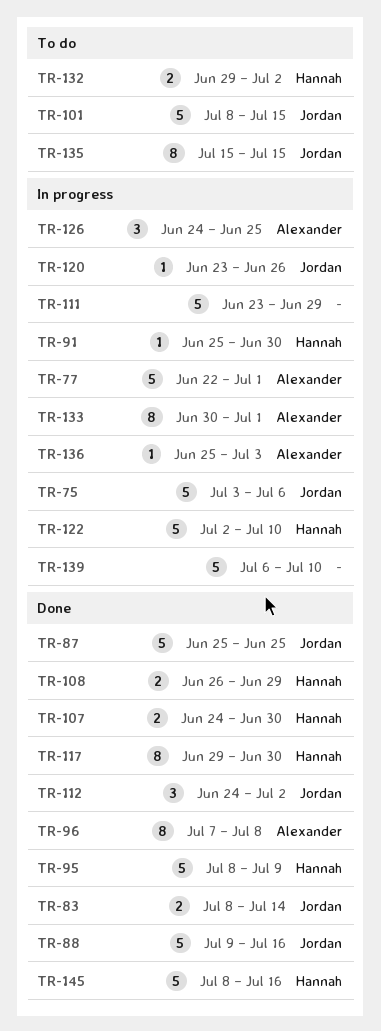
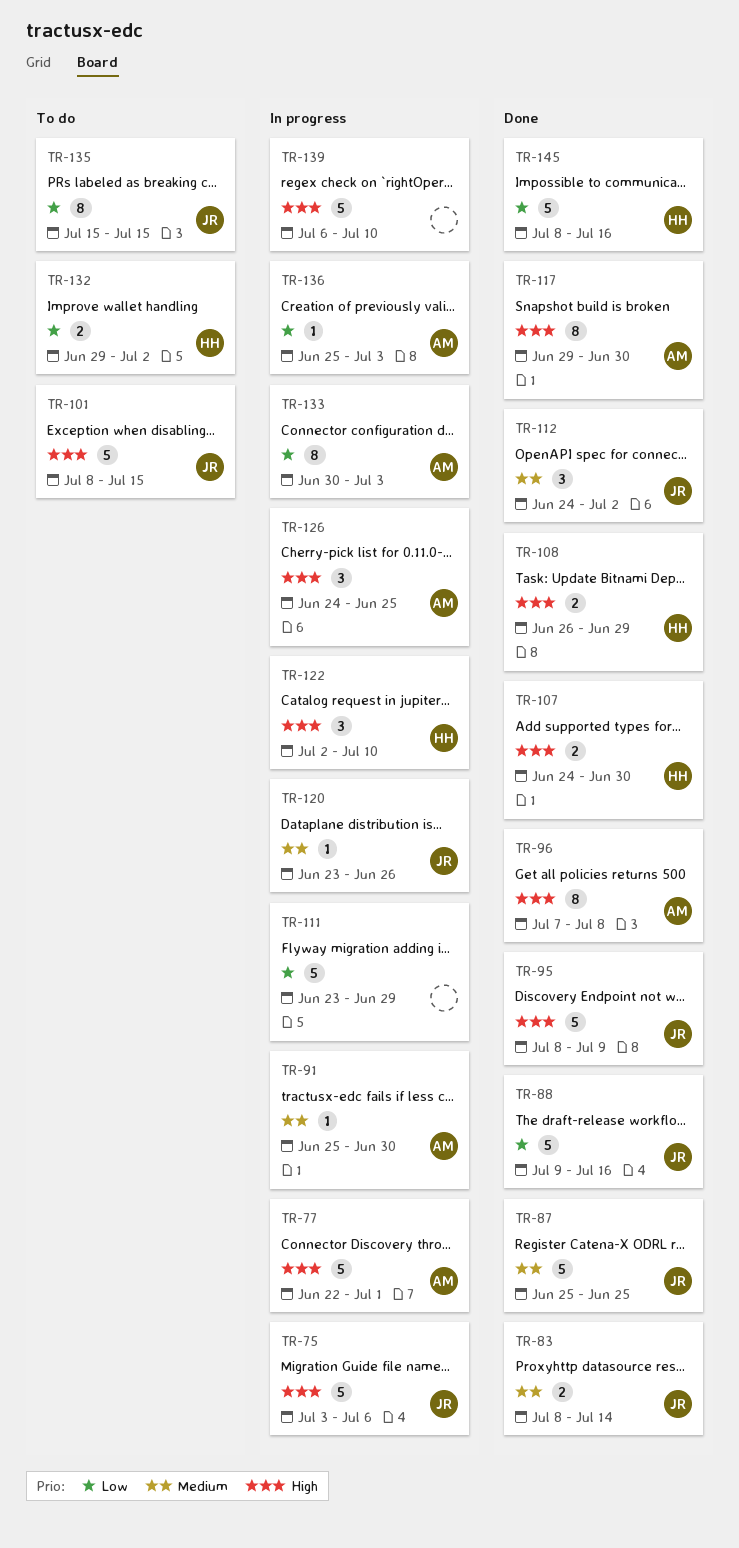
TR-91, owner: Hannah -> Alexander
TR-95, owner: Hannah -> Jordan
TR-117, owner: Hannah -> Alexander
TR-122, estimate: 5 -> 3
TR-133, due: Jul 1 -> Jul 3

